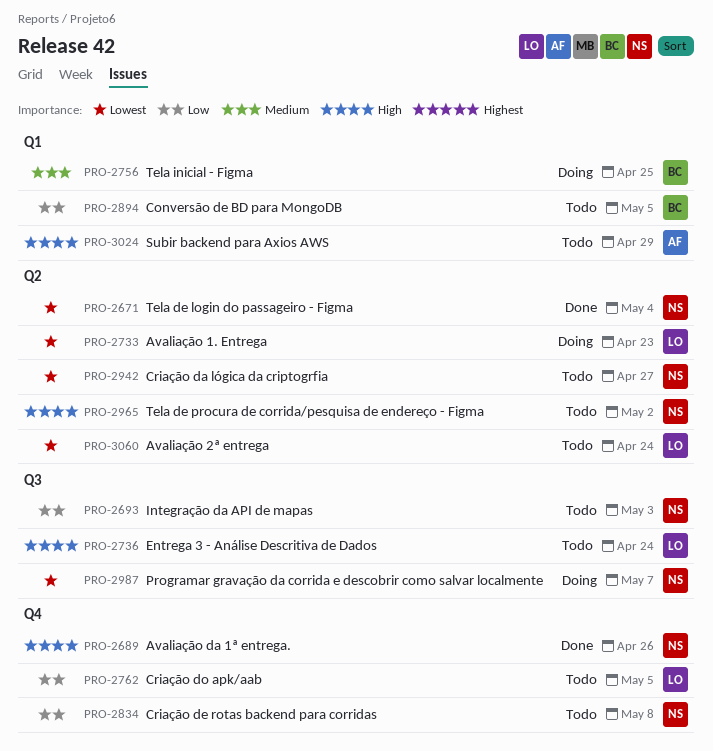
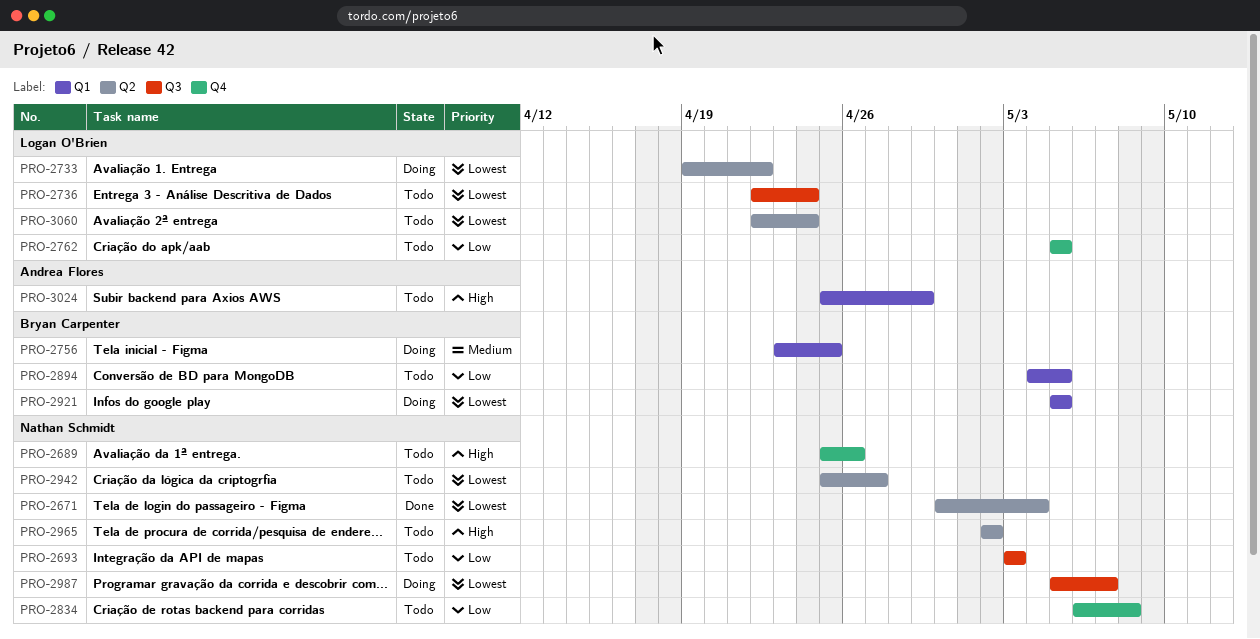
PRO-2689, status: Done -> Todo
PRO-2733, due: Apr 23 -> Apr 22
PRO-2736, priority: High -> Lowest
PRO-2921: none -> present

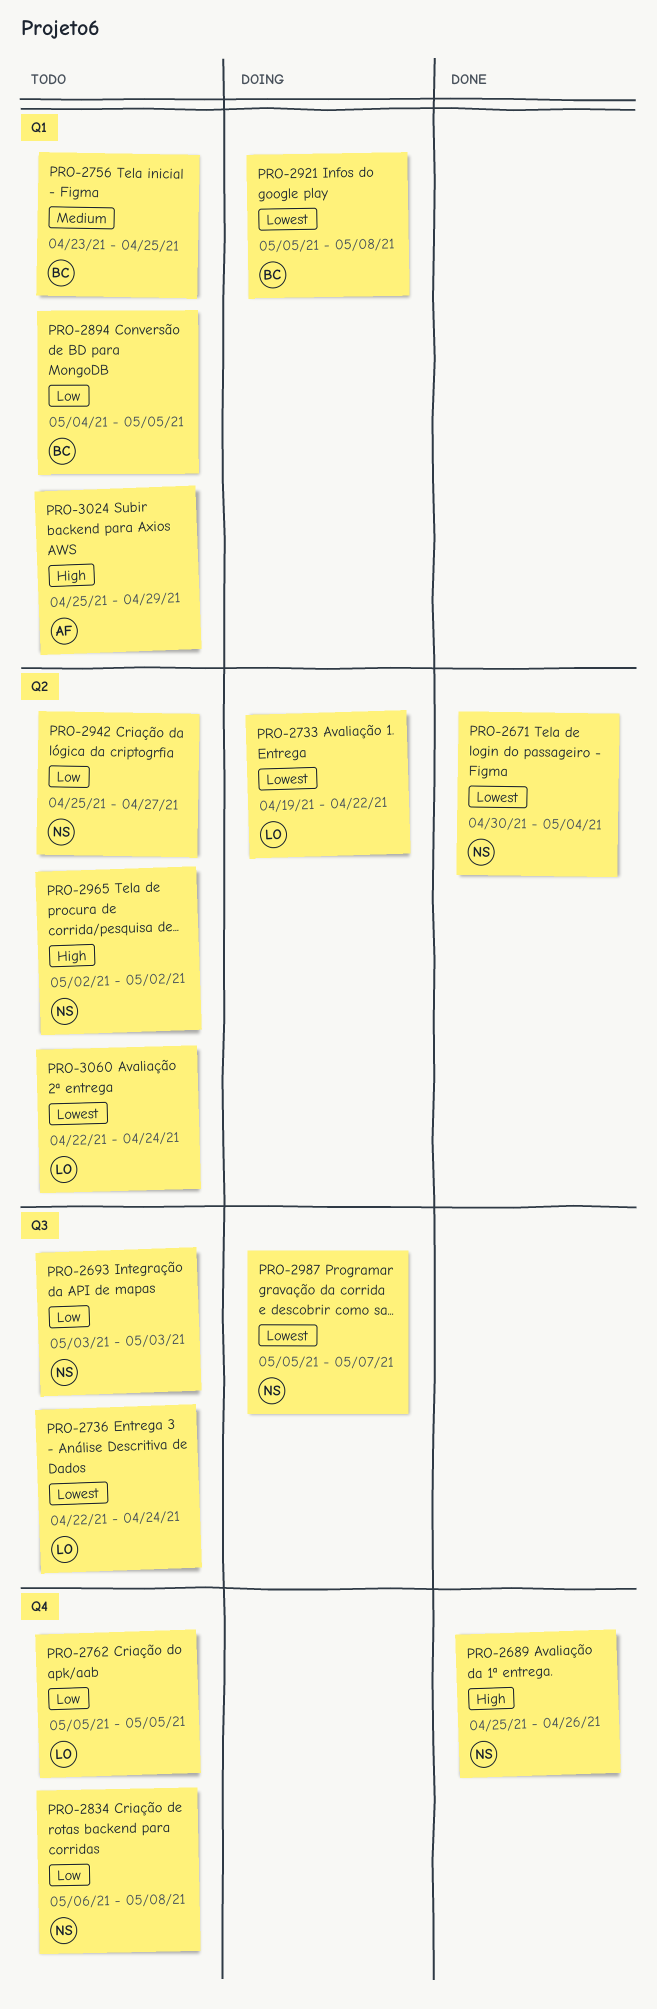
PRO-2689, status: Todo -> Done
PRO-2756, status: Doing -> Todo
PRO-2921, due: May 5 -> May 8
PRO-2942, priority: Lowest -> Low

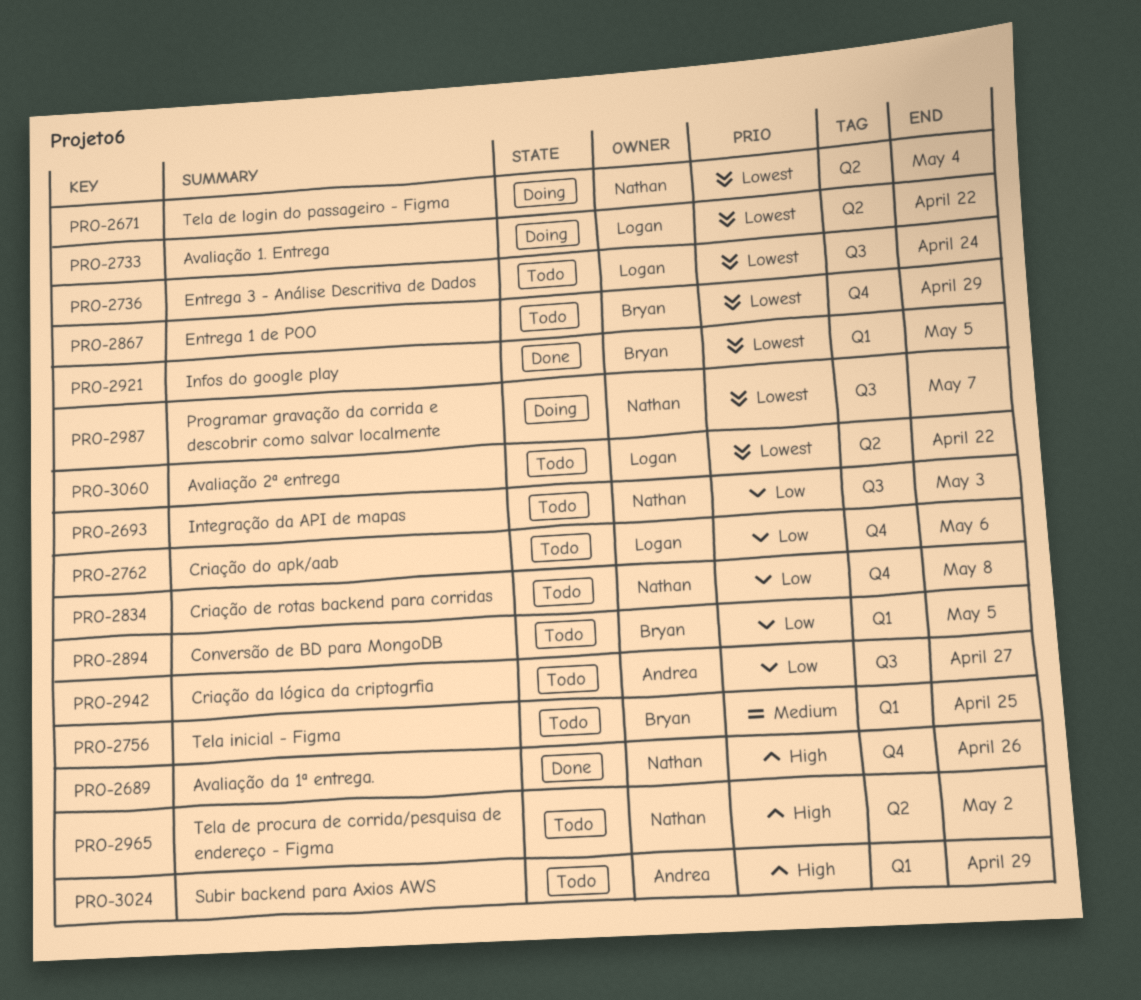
PRO-2671, status: Done -> Doing
PRO-2762, due: May 5 -> May 6
PRO-2867: none -> present
PRO-2921, status: Doing -> Done
PRO-2921, due: May 8 -> May 5
PRO-2942, owner: Nathan -> Andrea
PRO-2942, label: Q2 -> Q3
PRO-3060, due: Apr 24 -> Apr 22

